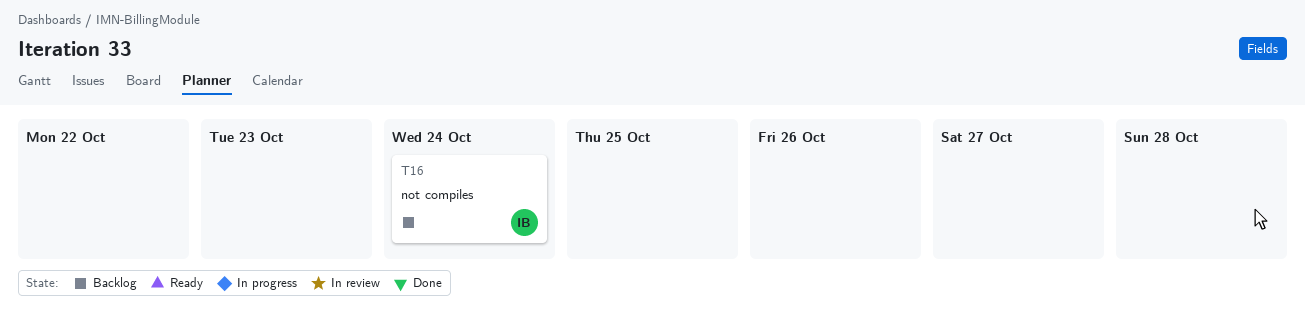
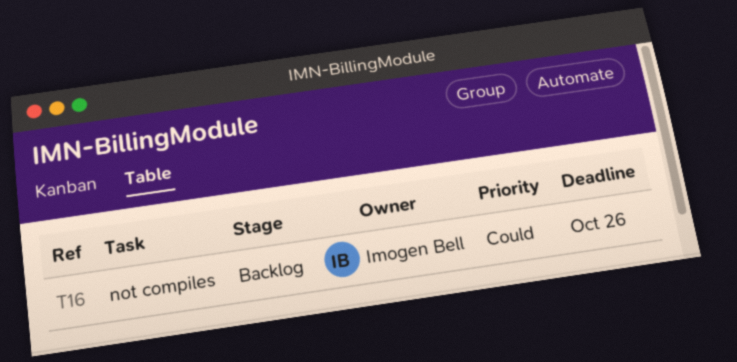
T16, due: Oct 24 -> Oct 26

